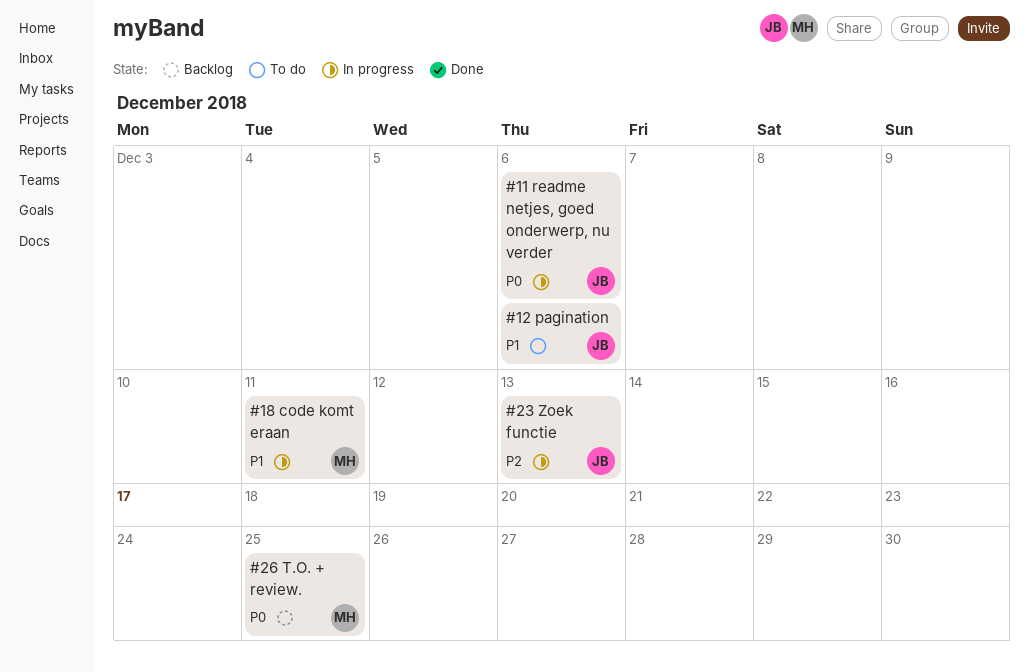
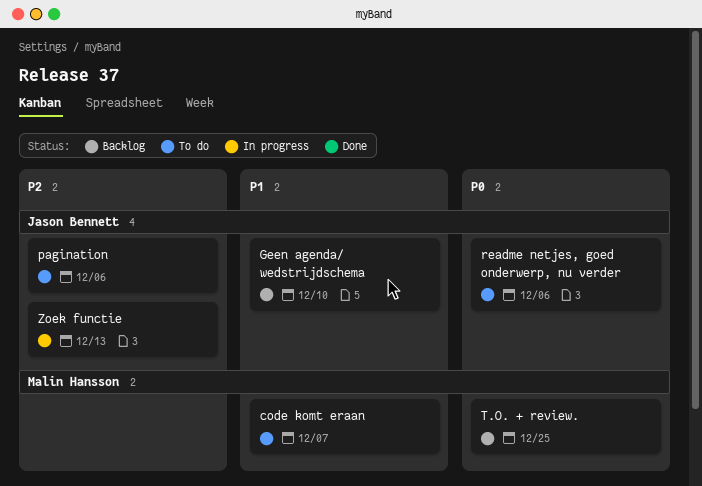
code komt eraan, status: In progress -> To do
code komt eraan, due: Dec 11 -> Dec 7
Geen agenda/ wedstrijdschema: none -> present
pagination, priority: P1 -> P2
readme netjes, goed onderwerp, nu verder, status: In progress -> To do

